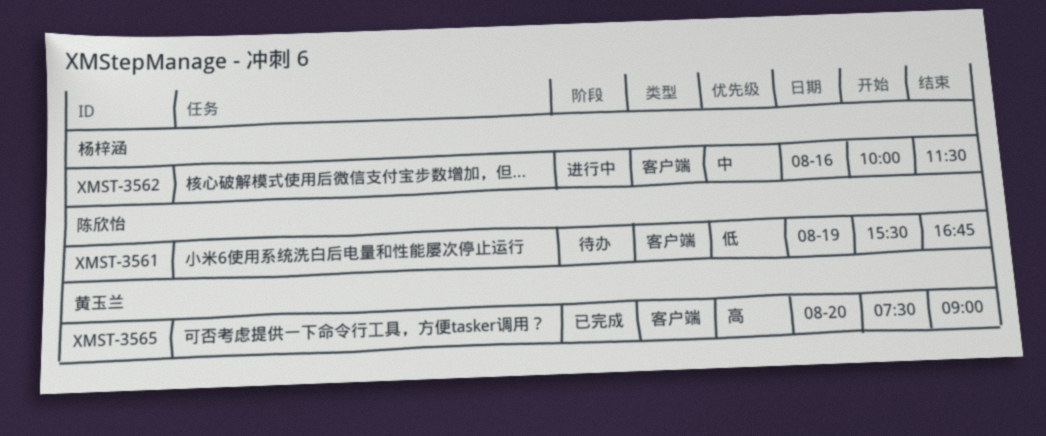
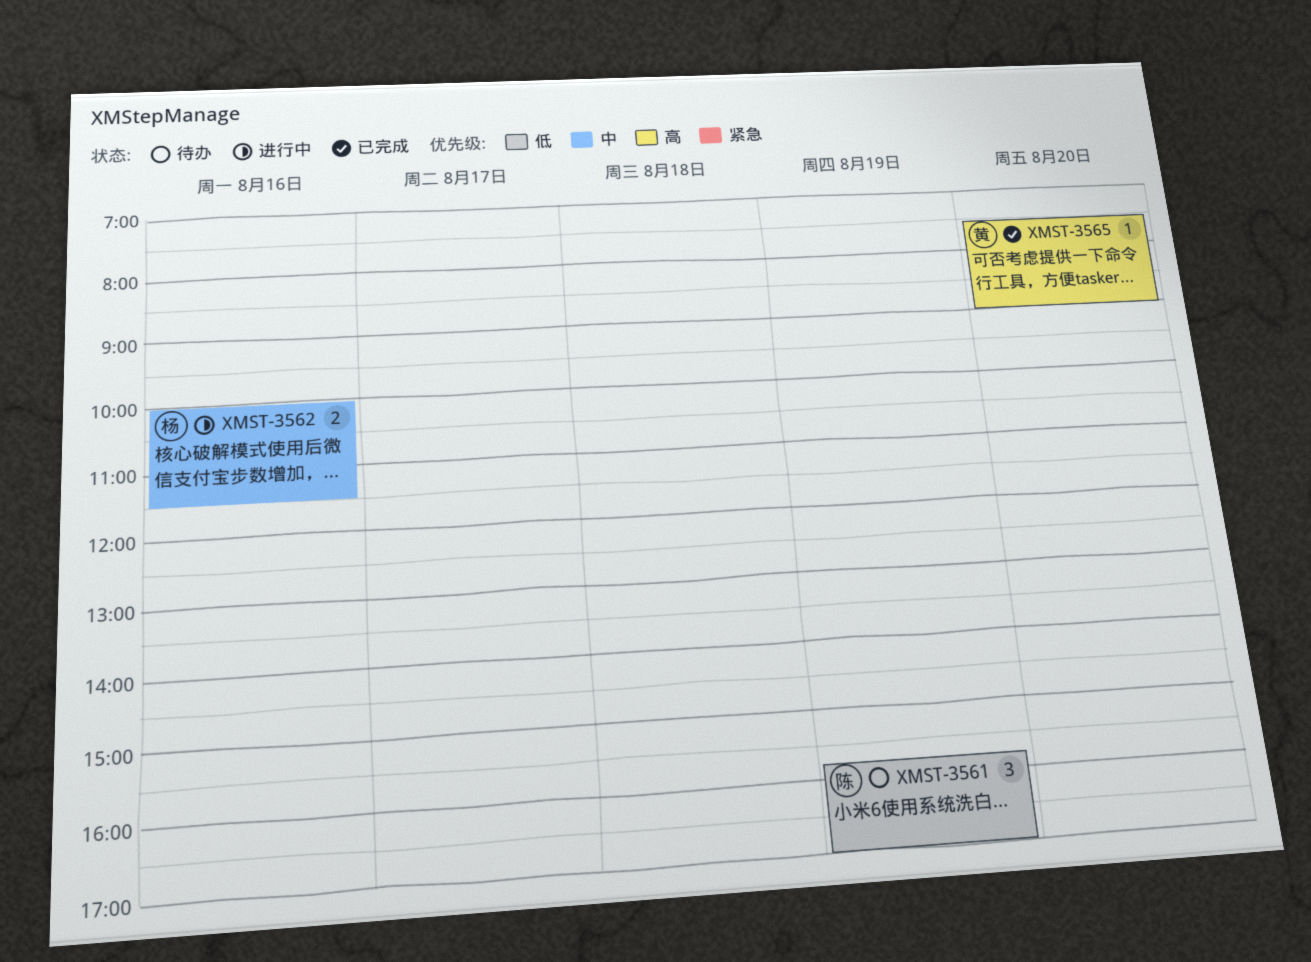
XMST-3561, begins: 15:30 -> 15:45
XMST-3561, ends: 16:45 -> 17:00

